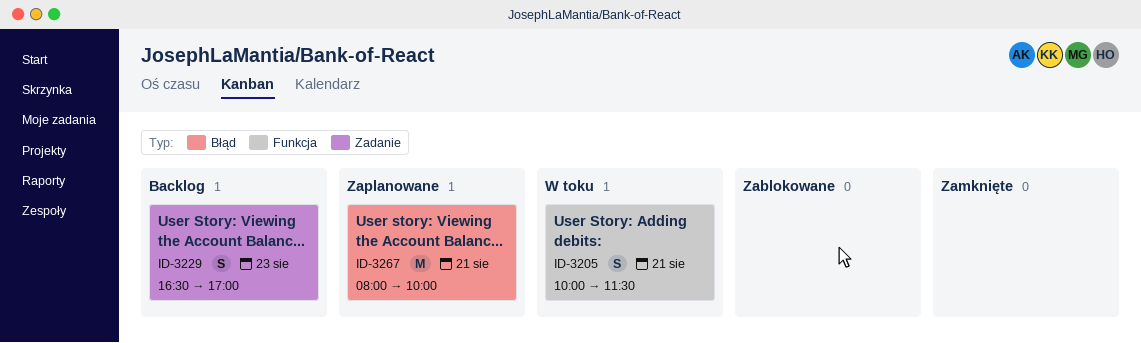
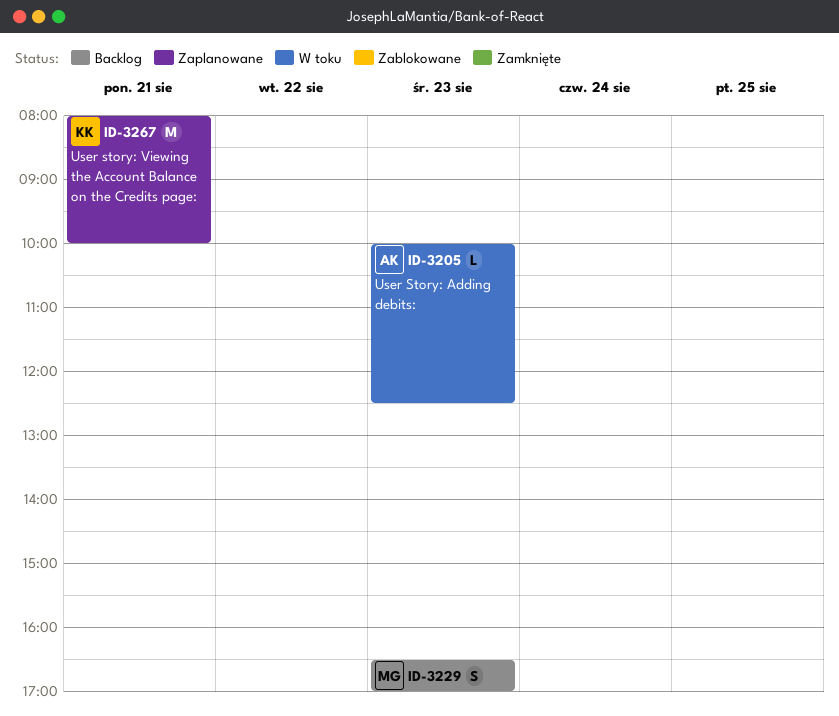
ID-3205, estimate: S -> L
ID-3205, day: Aug 21 -> Aug 23
ID-3205, ends: 11:30 -> 12:30

